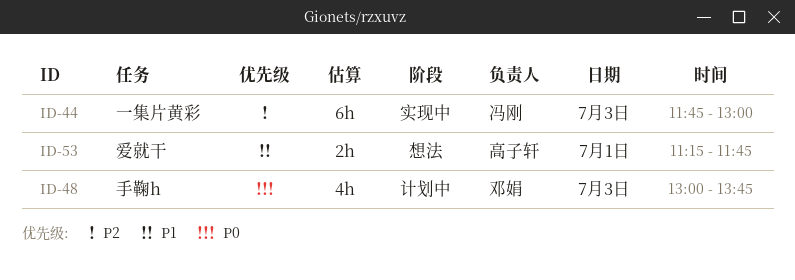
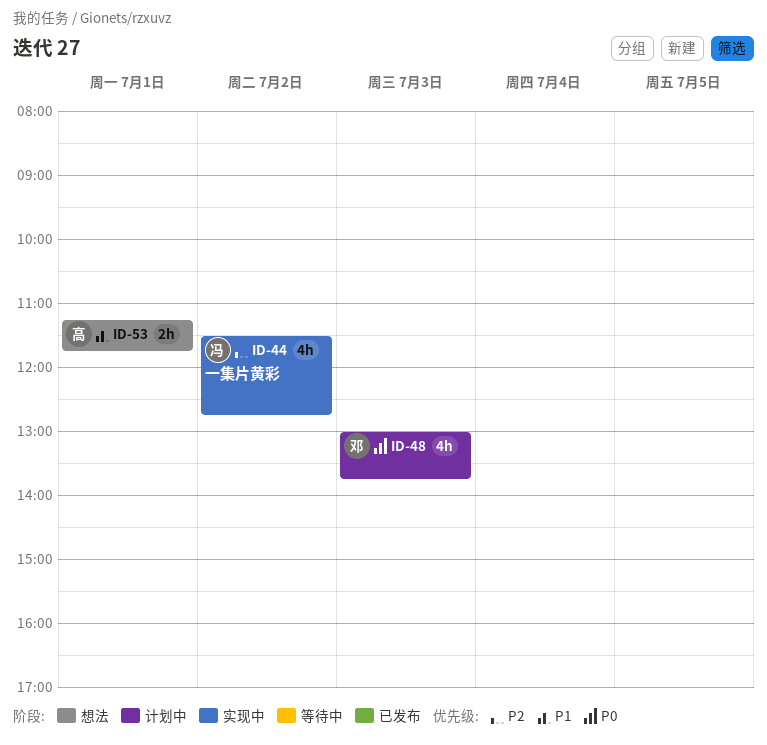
ID-44, estimate: 6h -> 4h
ID-44, day: Jul 3 -> Jul 2
ID-44, begins: 11:45 -> 11:30
ID-44, ends: 13:00 -> 12:45

